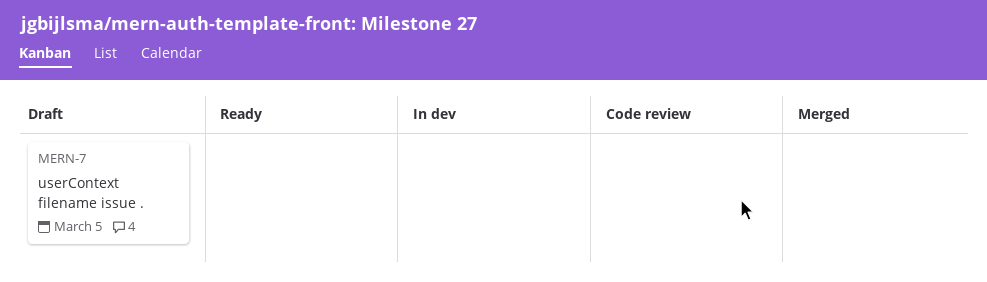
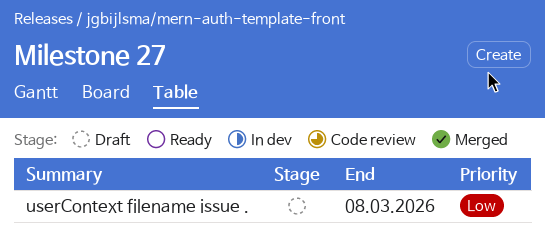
userContext filename issue ., due: Mar 5 -> Mar 8

